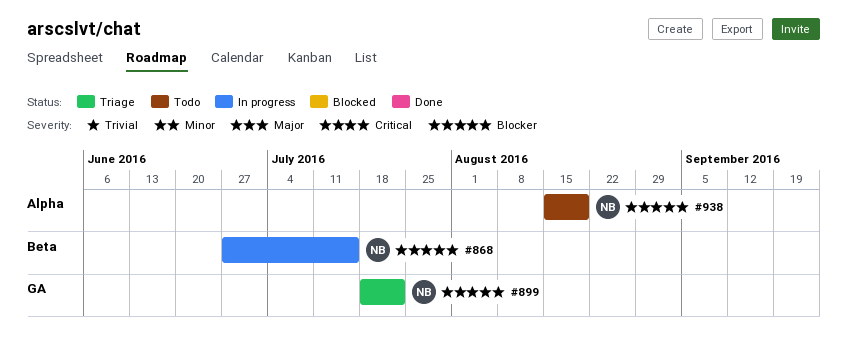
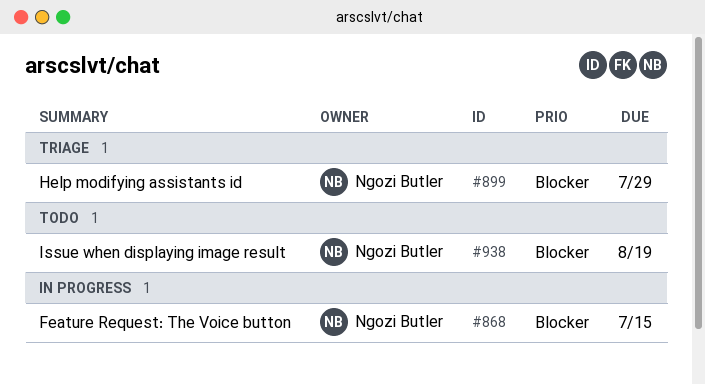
#899, due: Jul 22 -> Jul 29

